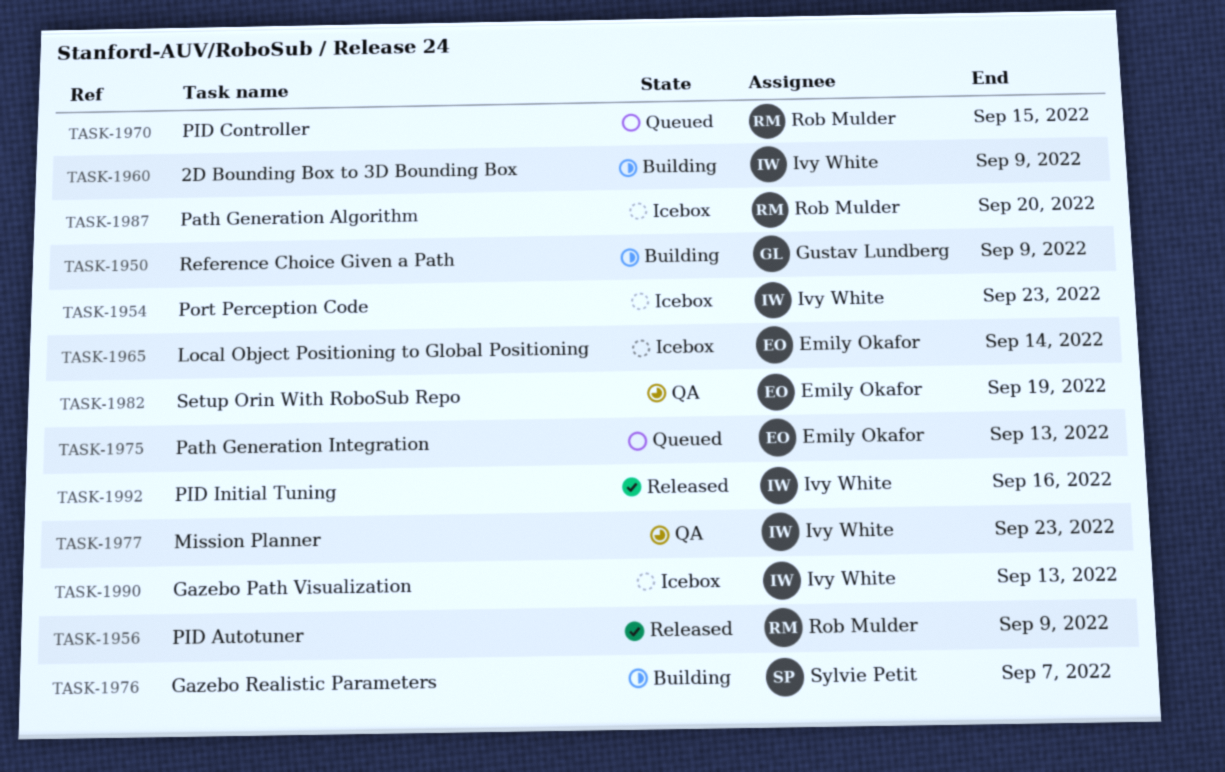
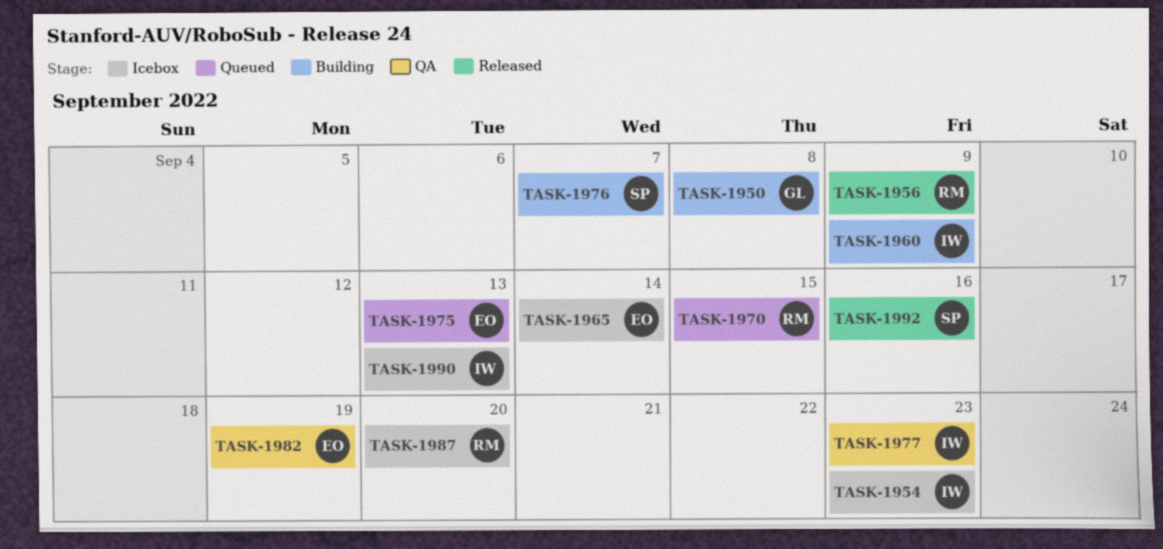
TASK-1950, due: Sep 9 -> Sep 8
TASK-1992, owner: Ivy White -> Sylvie Petit

